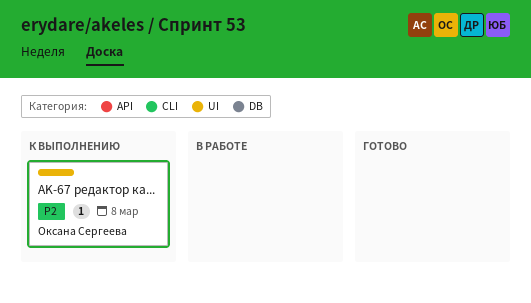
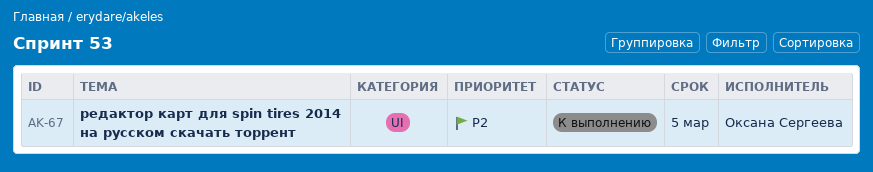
AK-67, due: Mar 8 -> Mar 5

